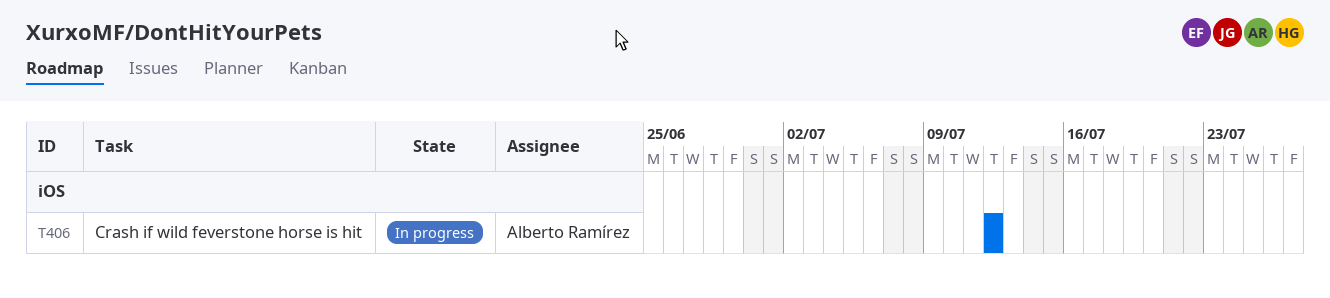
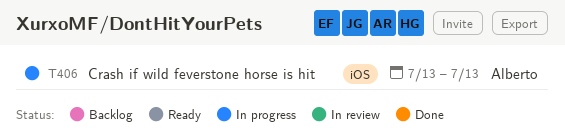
T406, start: Jul 12 -> Jul 13
T406, due: Jul 12 -> Jul 13

